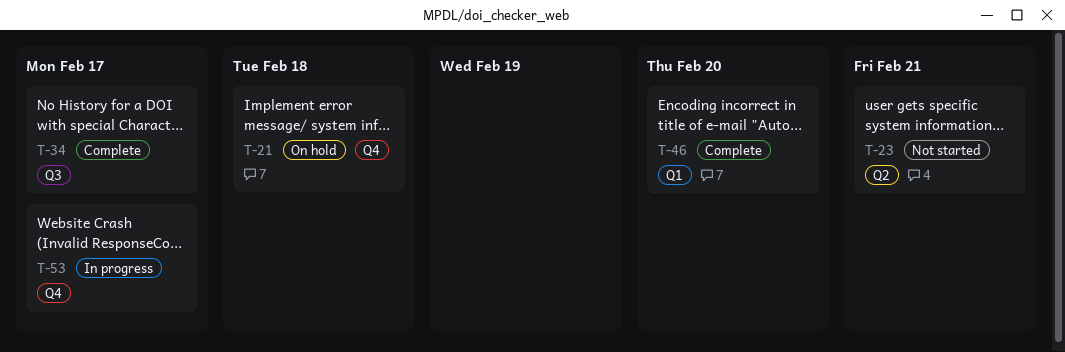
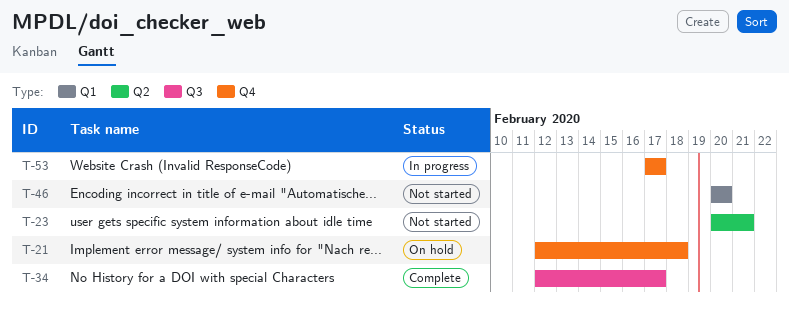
T-46, status: Complete -> Not started

